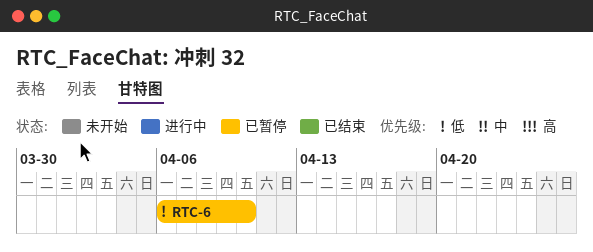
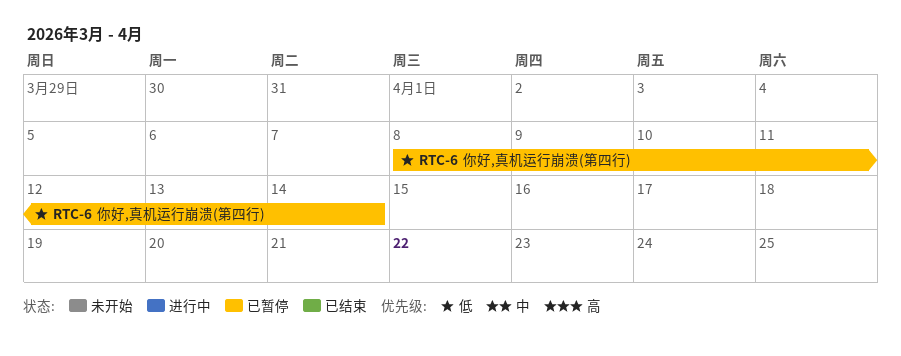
RTC-6, start: Apr 6 -> Apr 8
RTC-6, due: Apr 10 -> Apr 14

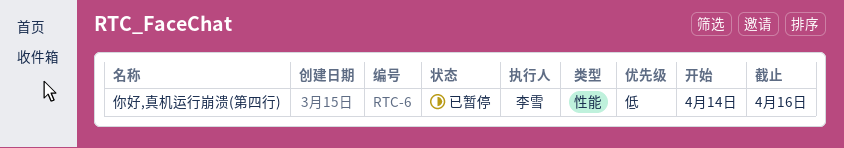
RTC-6, start: Apr 8 -> Apr 14
RTC-6, due: Apr 14 -> Apr 16

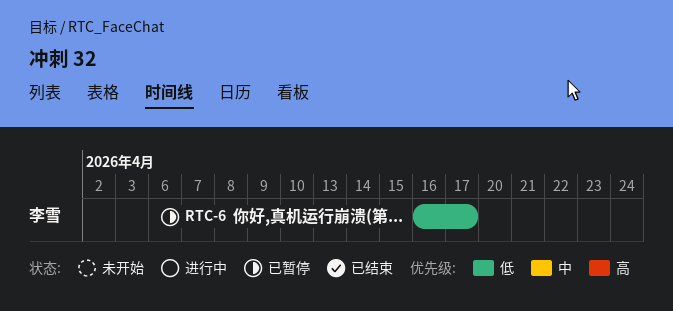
RTC-6, start: Apr 14 -> Apr 16
RTC-6, due: Apr 16 -> Apr 17

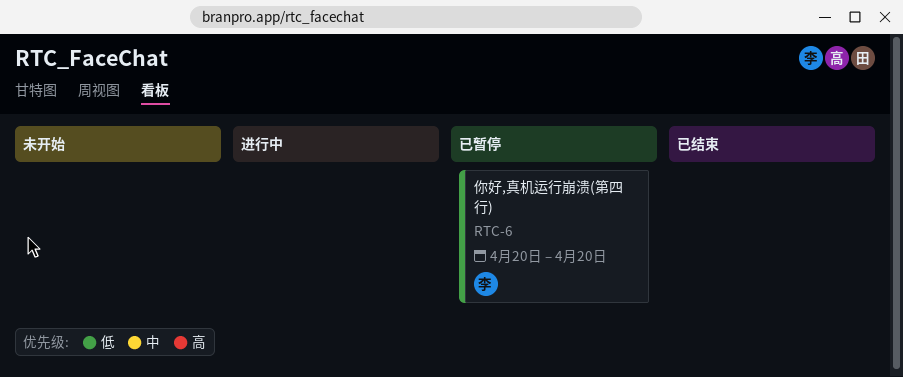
RTC-6, start: Apr 16 -> Apr 20
RTC-6, due: Apr 17 -> Apr 20

